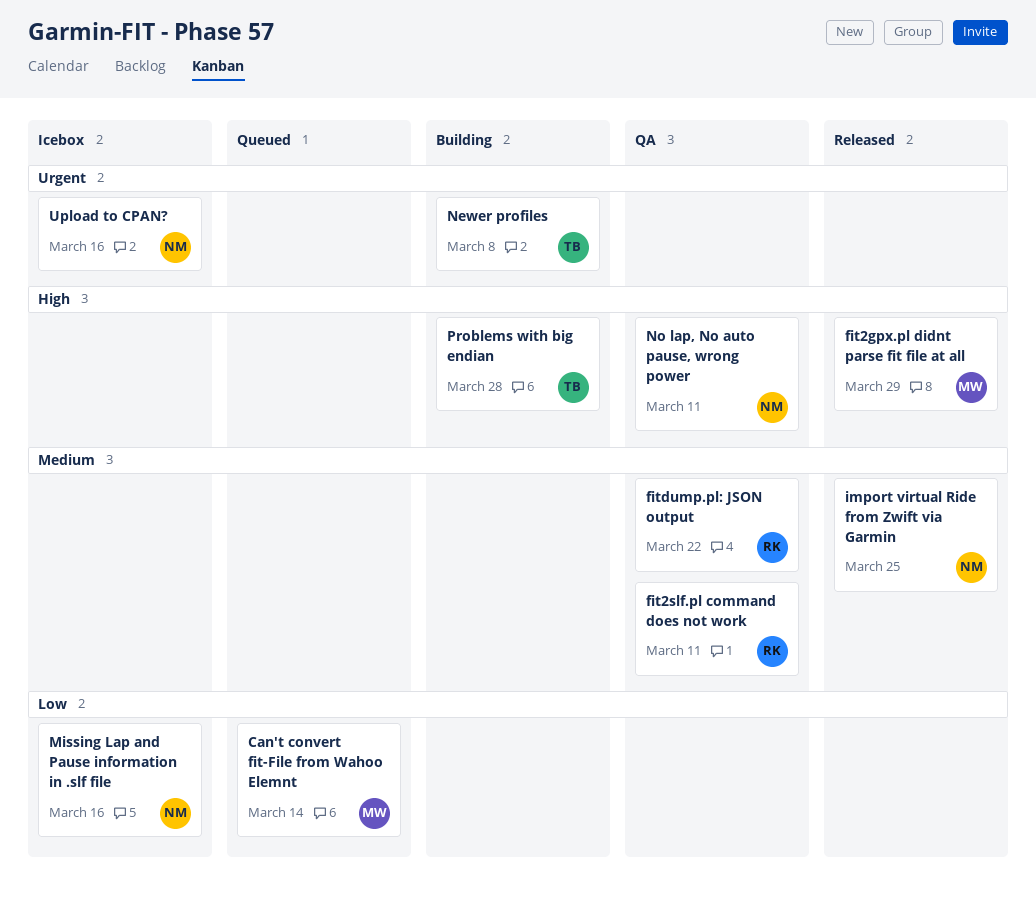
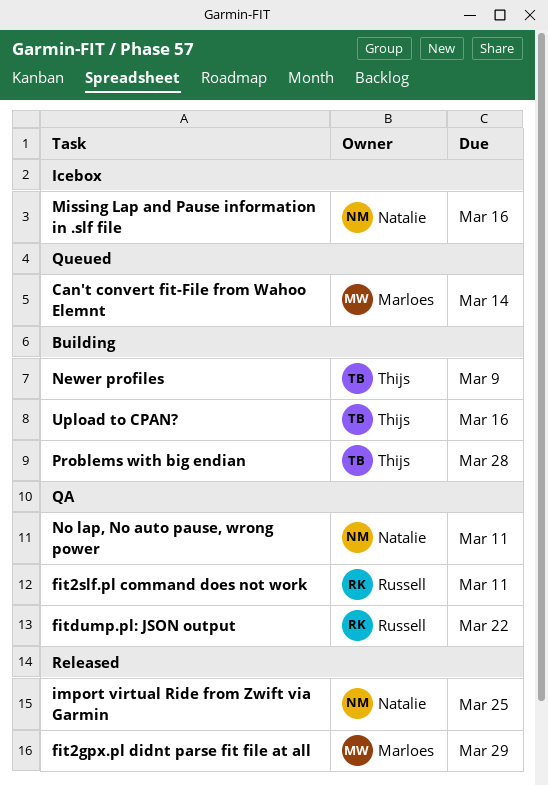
Newer profiles, due: Mar 8 -> Mar 9
Upload to CPAN?, status: Icebox -> Building
Upload to CPAN?, owner: Natalie -> Thijs

